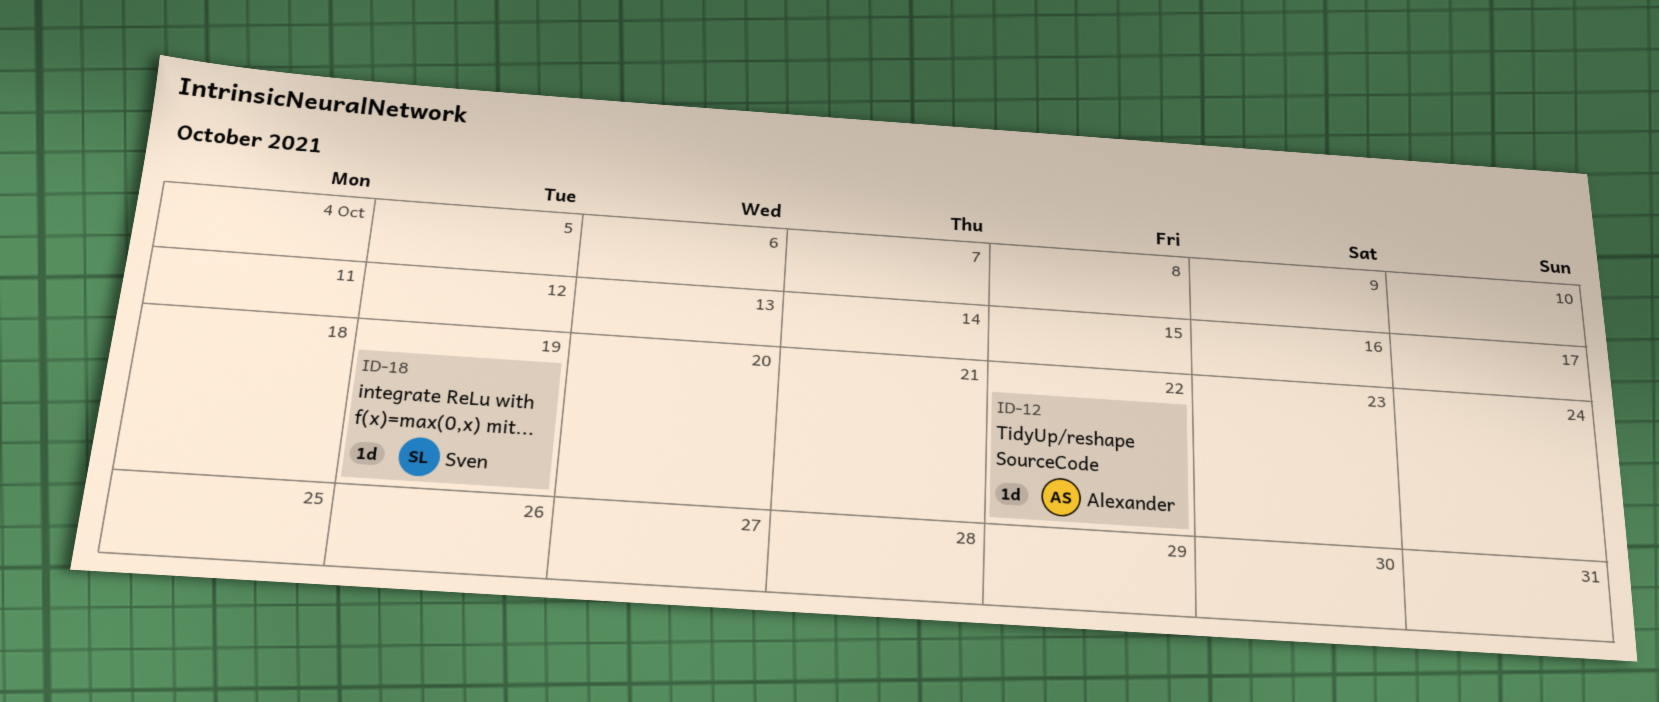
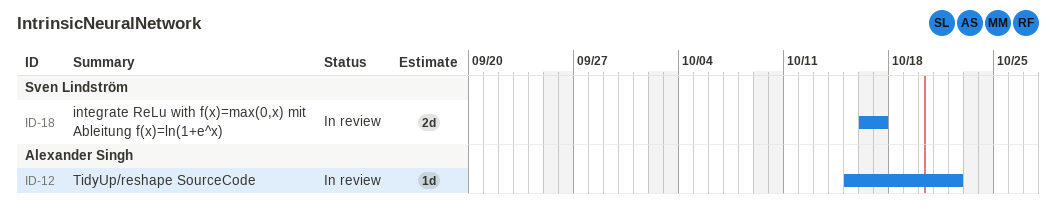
ID-18, estimate: 1d -> 2d
ID-18, due: Oct 19 -> Oct 17

